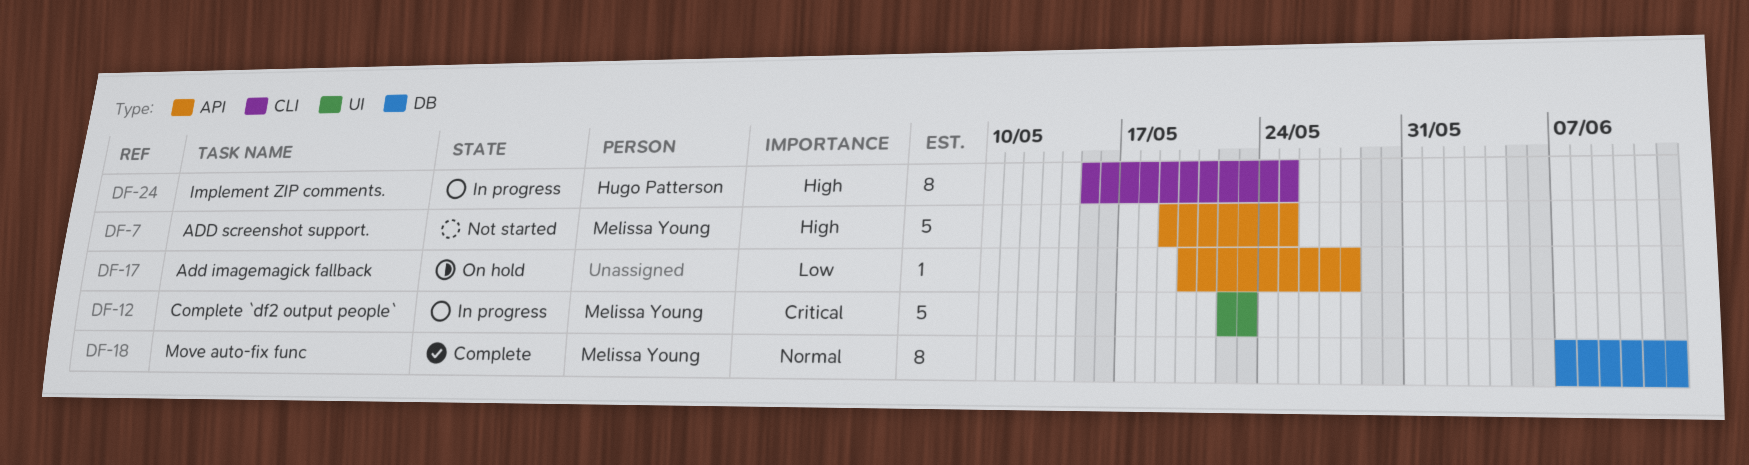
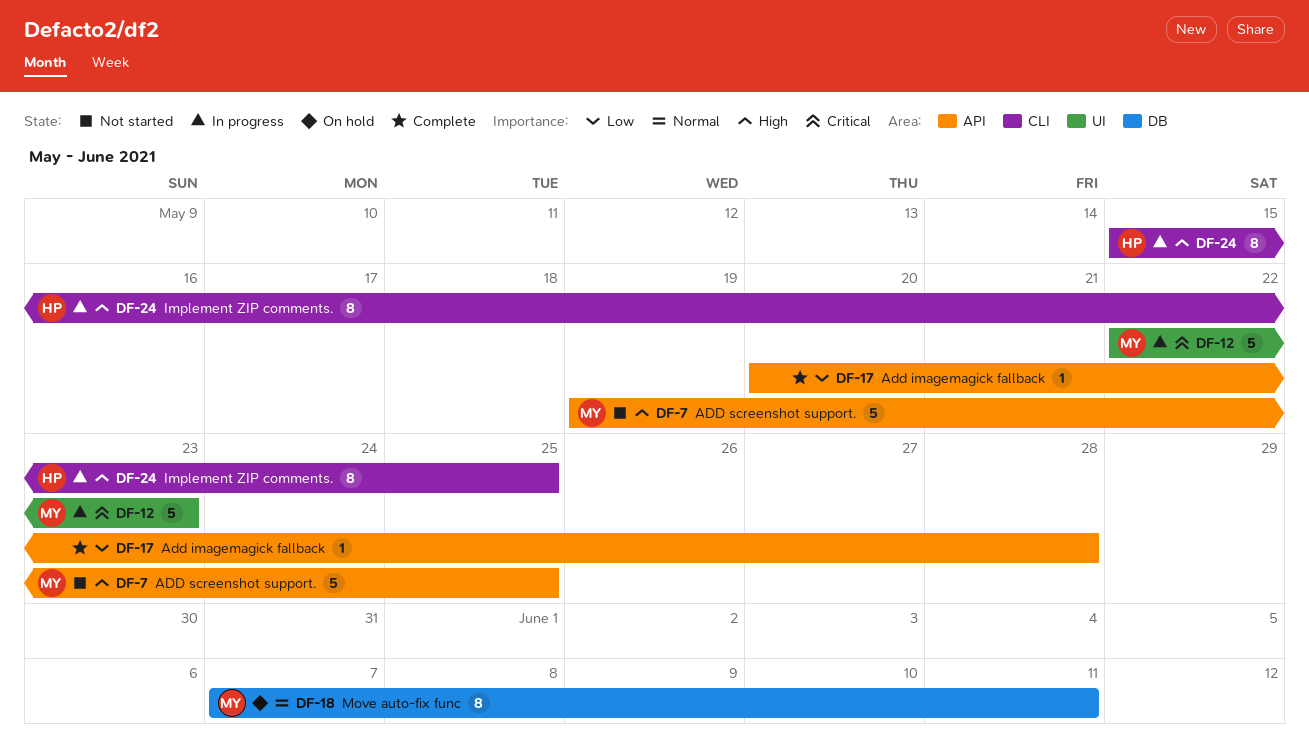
DF-17, status: On hold -> Complete
DF-18, status: Complete -> On hold
DF-18, due: Jun 12 -> Jun 11

